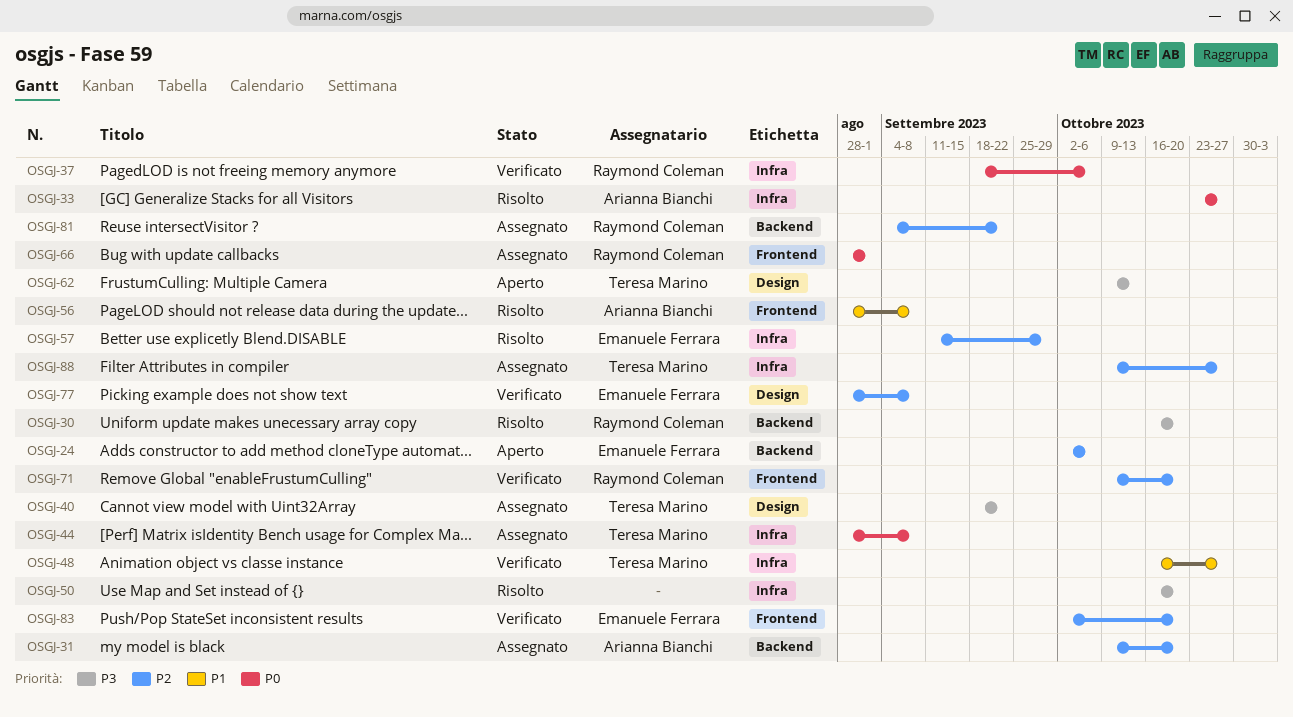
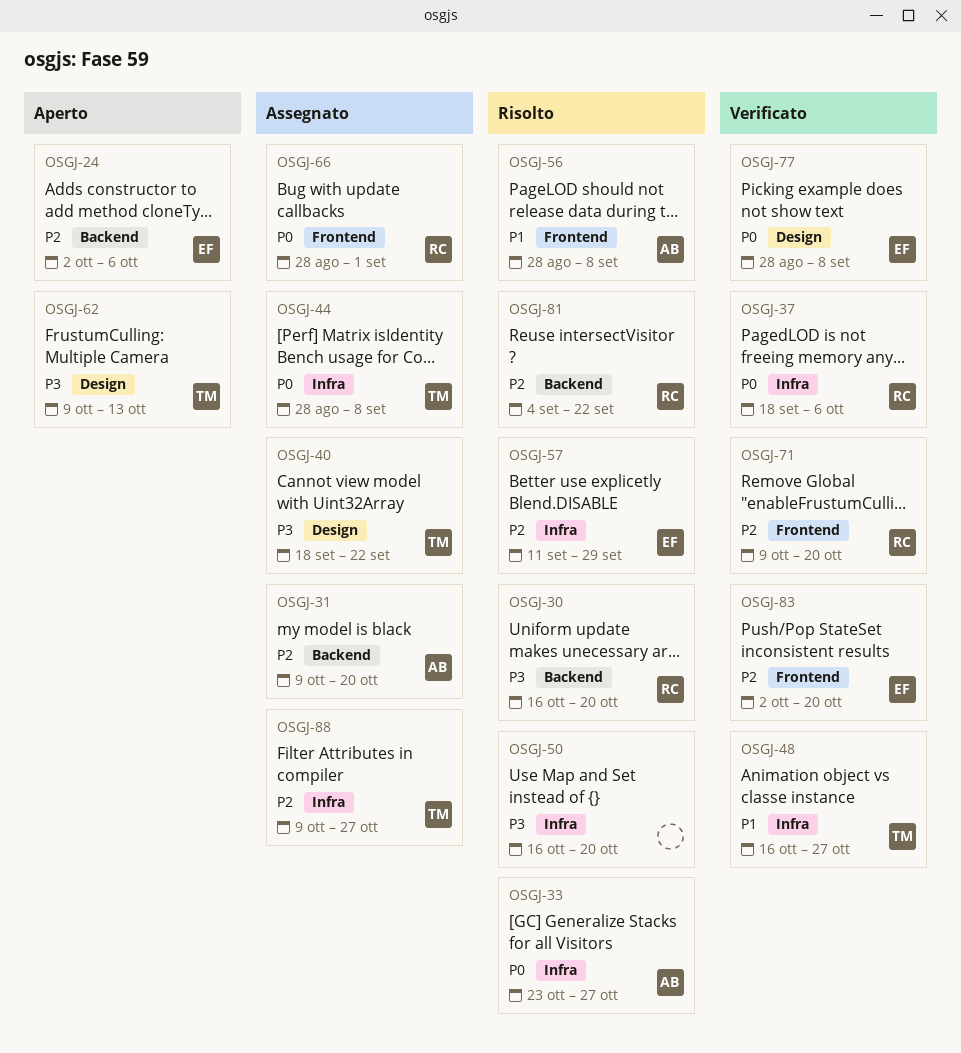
OSGJ-77, priority: P2 -> P0
OSGJ-81, status: Assegnato -> Risolto

